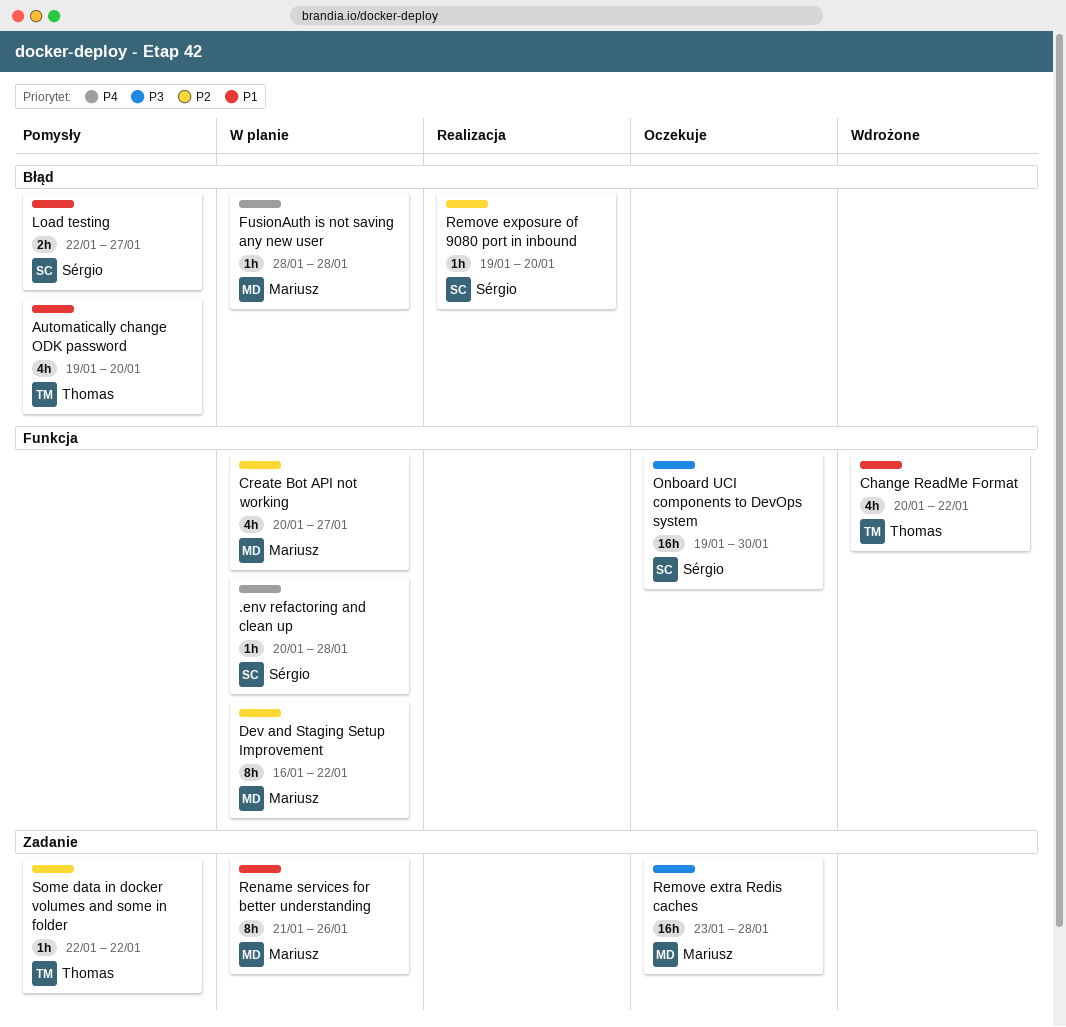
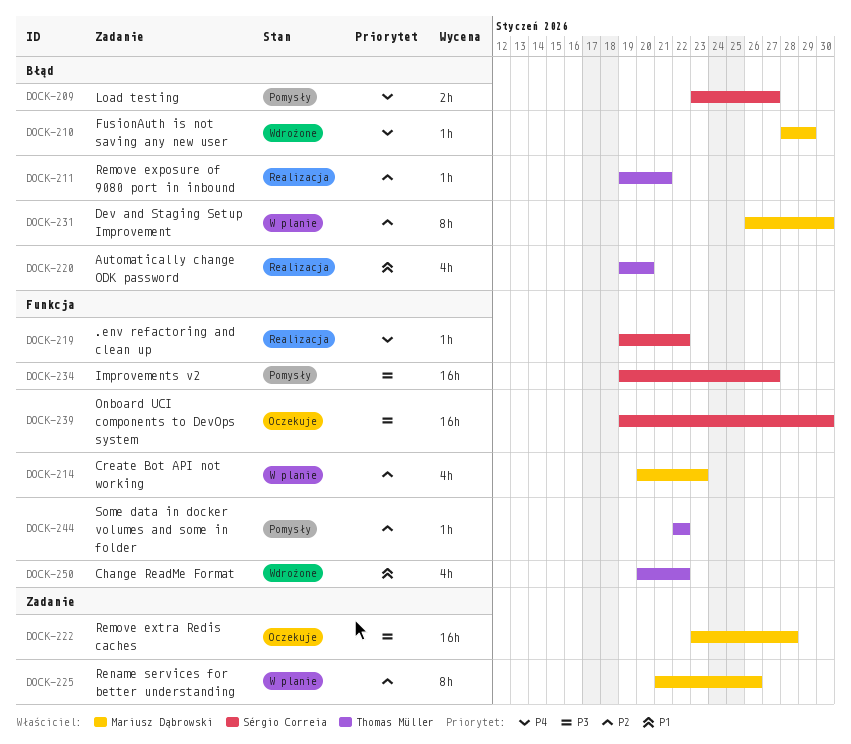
.env refactoring and clean up, status: W planie -> Realizacja
.env refactoring and clean up, start: Jan 20 -> Jan 19
.env refactoring and clean up, due: Jan 28 -> Jan 22
Automatically change ODK password, status: Pomysły -> Realizacja
Create Bot API not working, due: Jan 27 -> Jan 23
Dev and Staging Setup Improvement, label: Funkcja -> Błąd
Dev and Staging Setup Improvement, start: Jan 16 -> Jan 26
Dev and Staging Setup Improvement, due: Jan 22 -> Jan 30
FusionAuth is not saving any new user, status: W planie -> Wdrożone
FusionAuth is not saving any new user, due: Jan 28 -> Jan 29
Improvements v2: none -> present
Load testing, priority: P1 -> P4
Load testing, start: Jan 22 -> Jan 23
Remove exposure of 9080 port in inbound, owner: Sérgio Correia -> Thomas Müller
Remove exposure of 9080 port in inbound, due: Jan 20 -> Jan 21
Rename services for better understanding, priority: P1 -> P2
Some data in docker volumes and some in folder, label: Zadanie -> Funkcja

